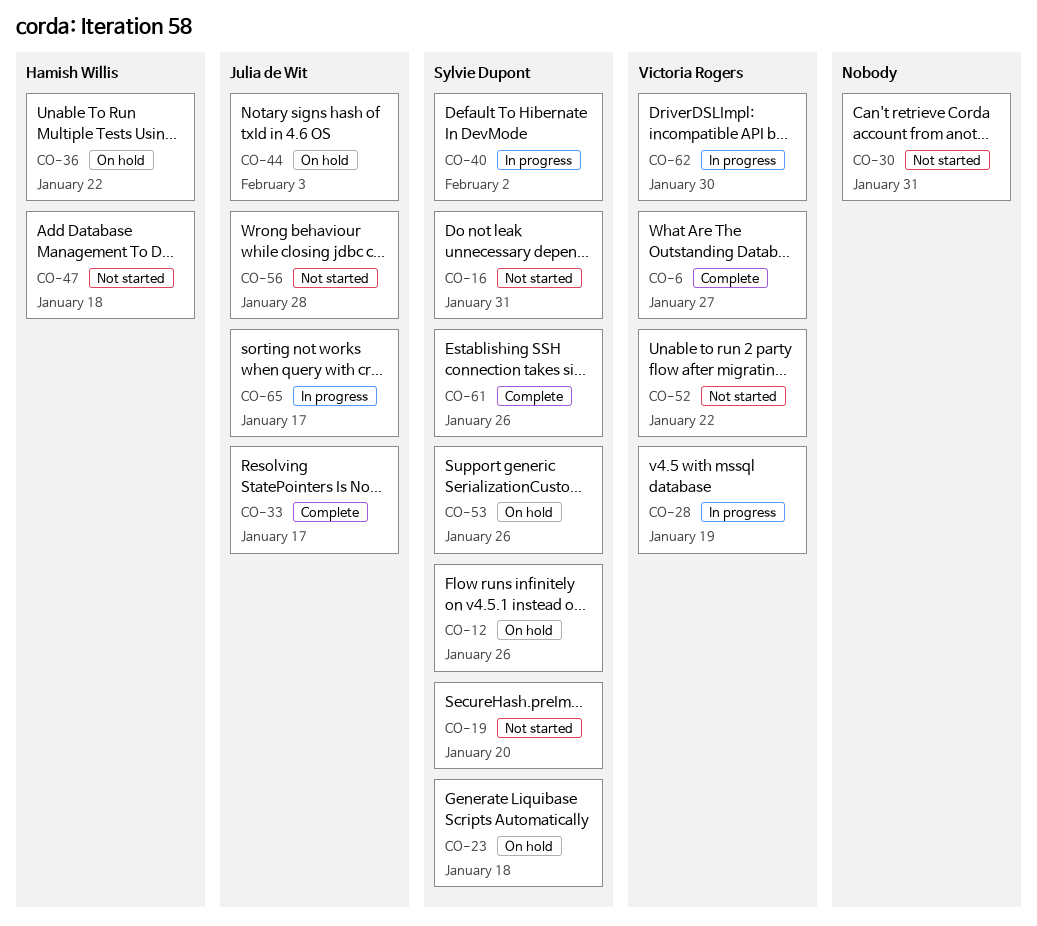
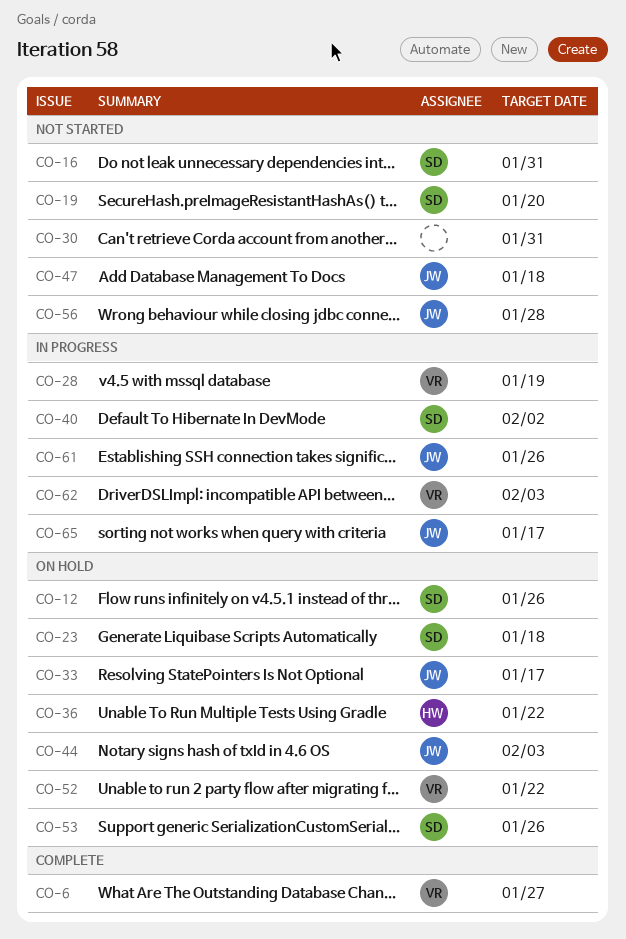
CO-33, status: Complete -> On hold
CO-47, owner: Hamish Willis -> Julia de Wit
CO-52, status: Not started -> On hold
CO-61, status: Complete -> In progress
CO-61, owner: Sylvie Dupont -> Julia de Wit
CO-62, due: Jan 30 -> Feb 3

